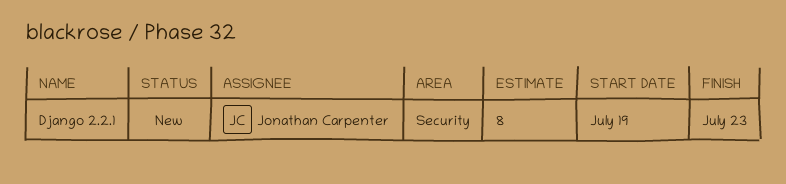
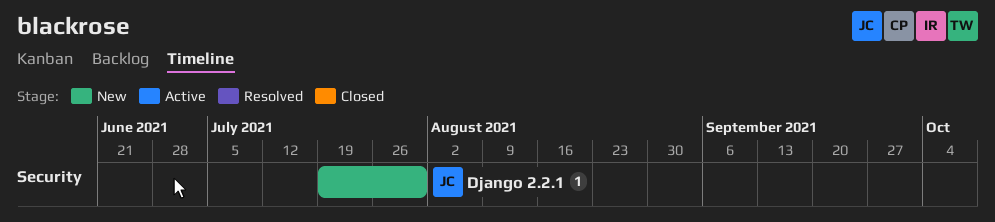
Django 2.2.1, estimate: 8 -> 1
Django 2.2.1, due: Jul 23 -> Jul 30

